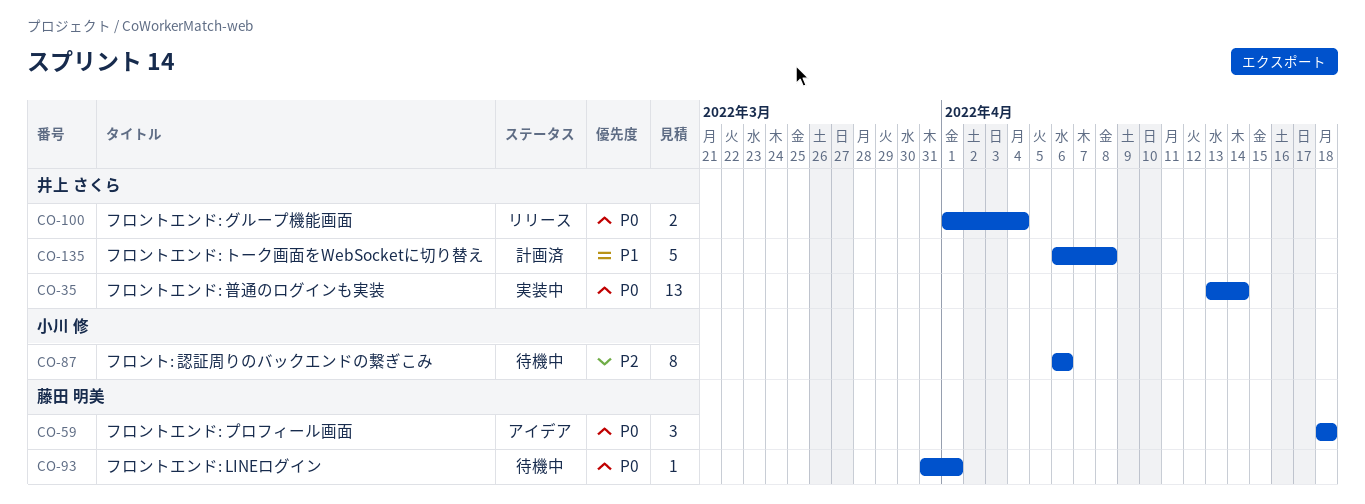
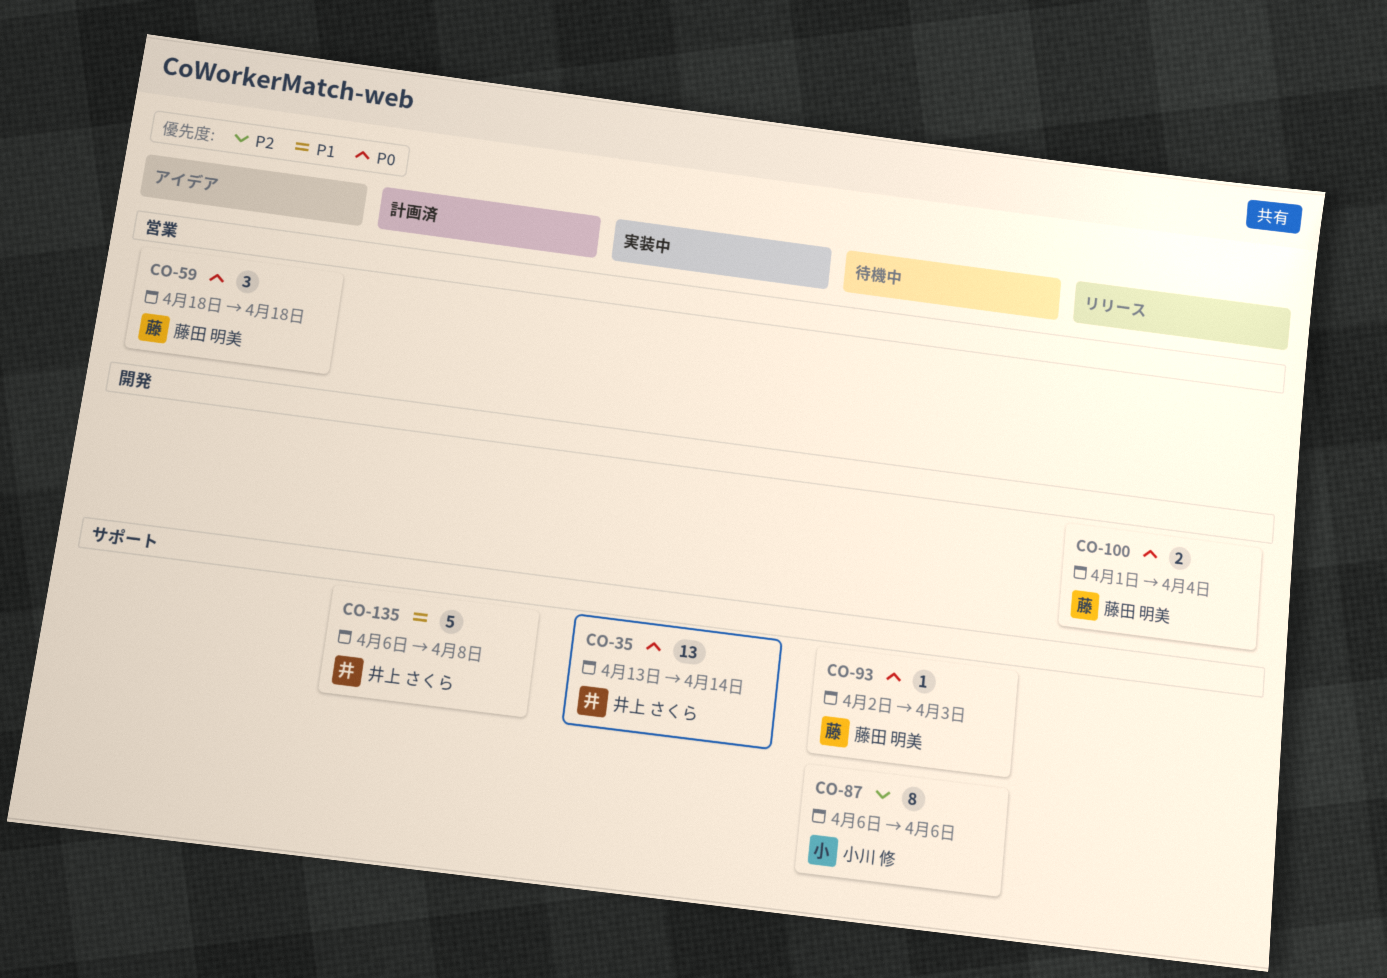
CO-93, start: Mar 31 -> Apr 2
CO-93, due: Apr 1 -> Apr 3
CO-100, owner: 井上 さくら -> 藤田 明美

